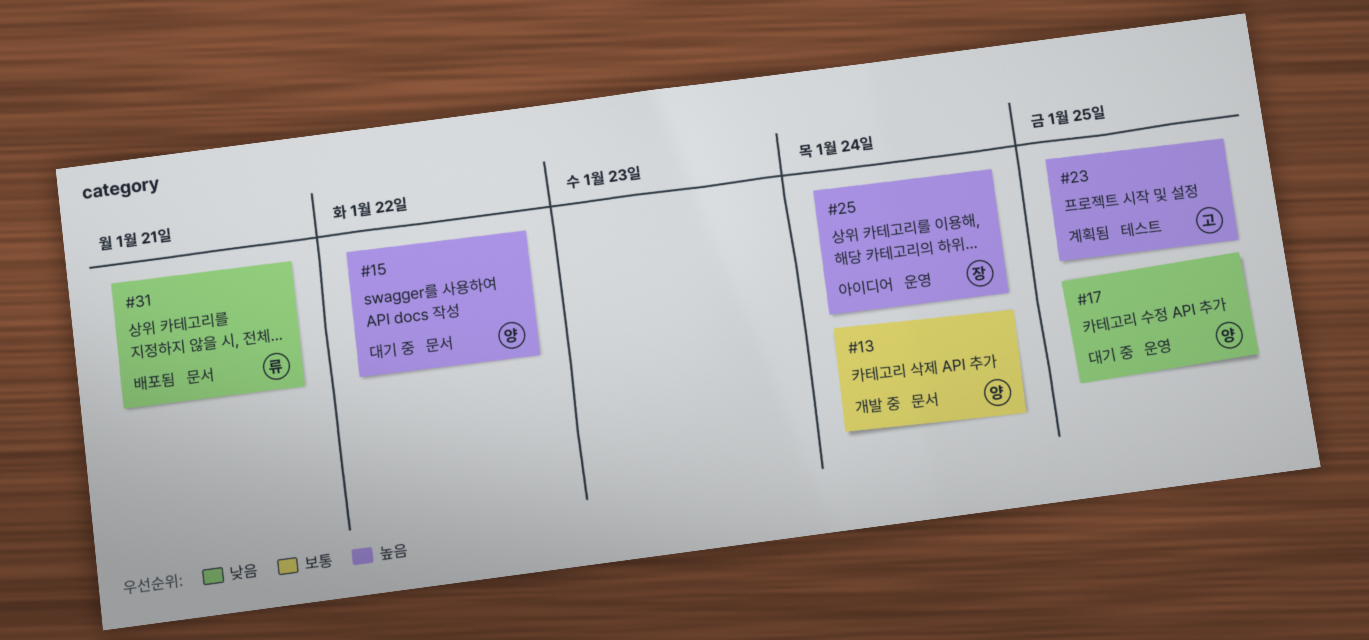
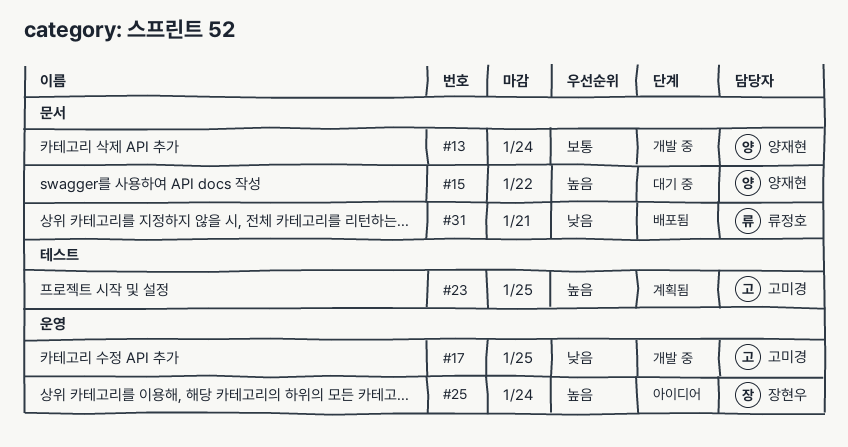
#17, status: 대기 중 -> 개발 중
#17, owner: 양재현 -> 고미경

